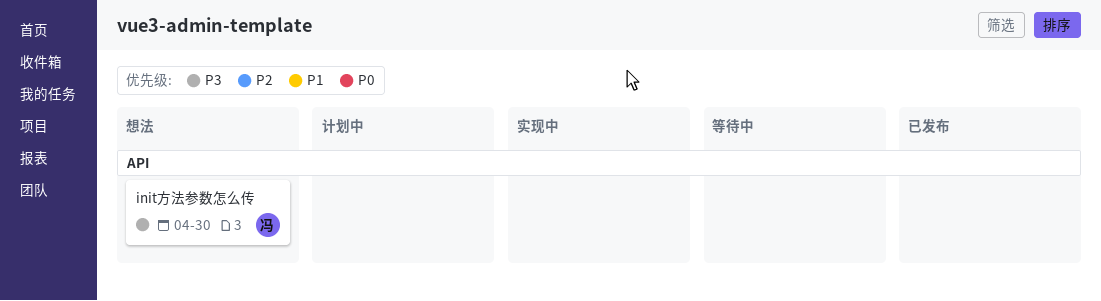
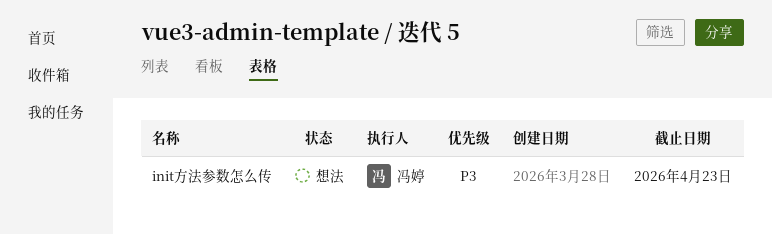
init方法参数怎么传, due: Apr 30 -> Apr 23

